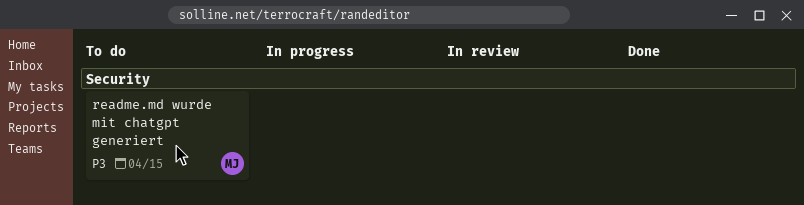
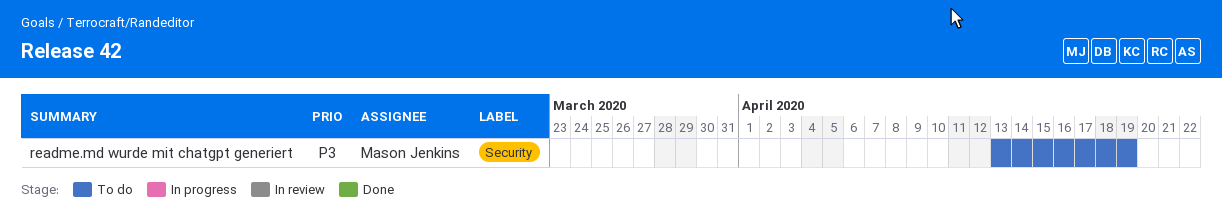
readme.md wurde mit chatgpt generiert, due: Apr 15 -> Apr 19

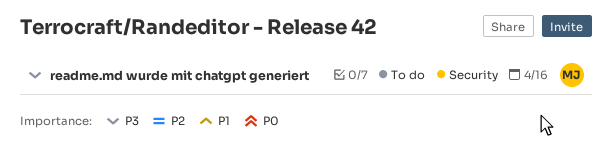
readme.md wurde mit chatgpt generiert, due: Apr 19 -> Apr 16

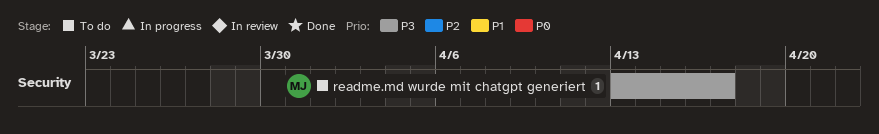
readme.md wurde mit chatgpt generiert, due: Apr 16 -> Apr 17

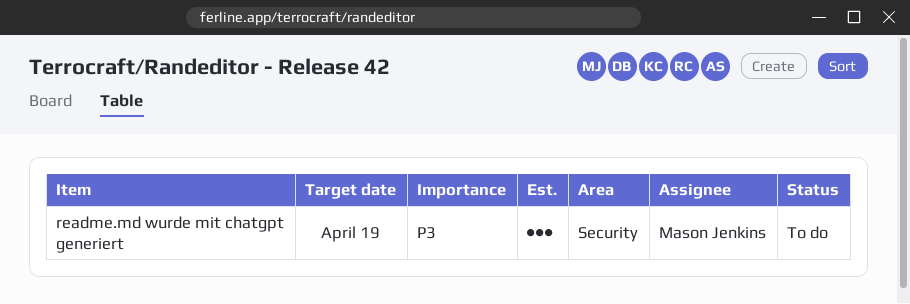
readme.md wurde mit chatgpt generiert, estimate: 1 -> 3
readme.md wurde mit chatgpt generiert, due: Apr 17 -> Apr 19

